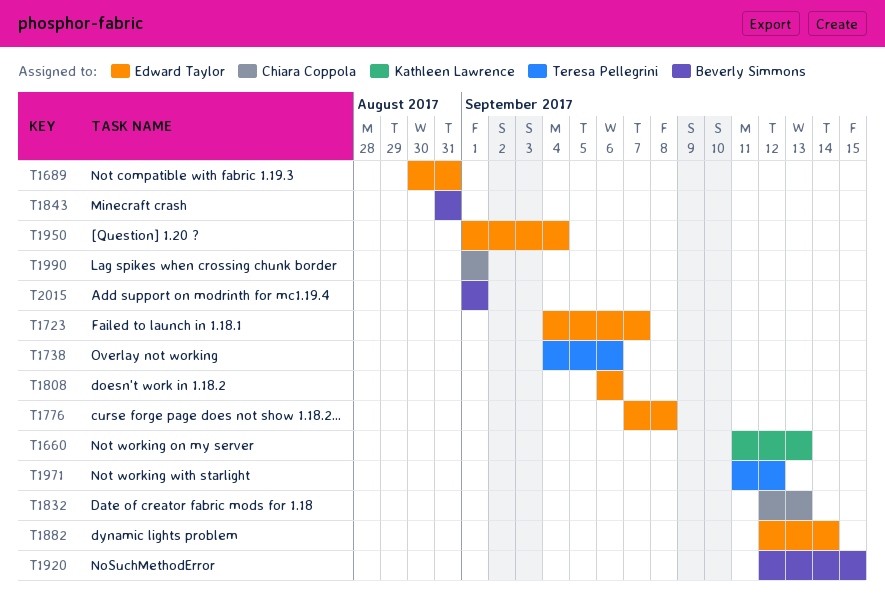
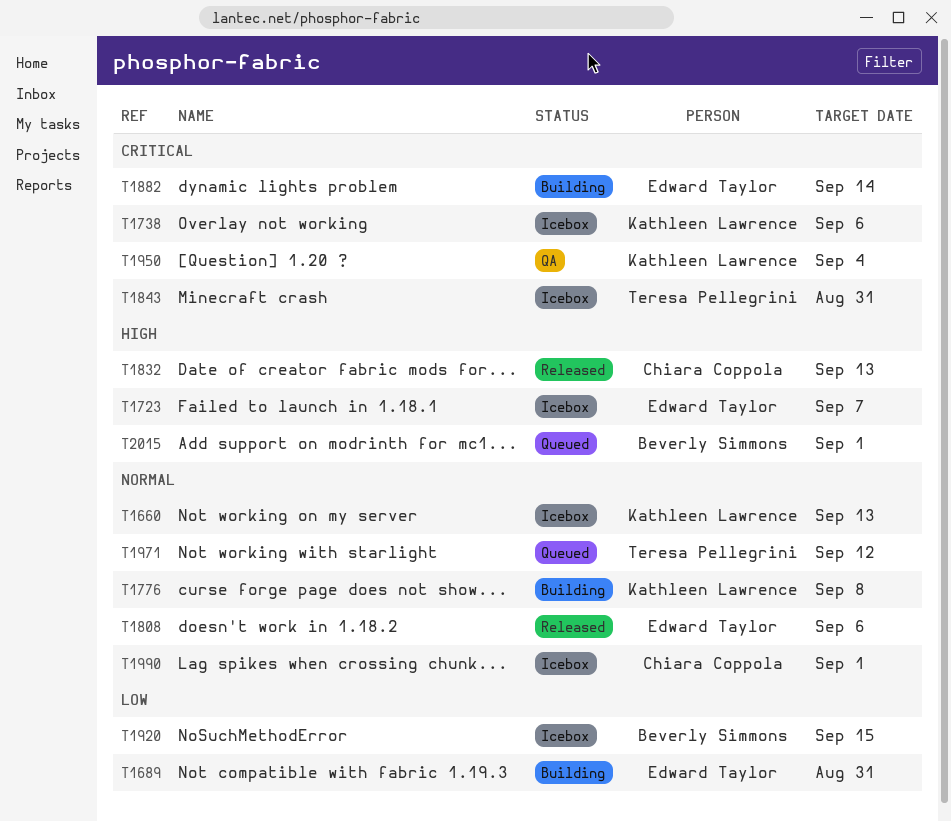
T1738, owner: Teresa Pellegrini -> Kathleen Lawrence
T1776, owner: Edward Taylor -> Kathleen Lawrence
T1843, owner: Beverly Simmons -> Teresa Pellegrini
T1950, owner: Edward Taylor -> Kathleen Lawrence

